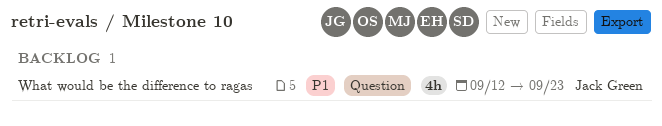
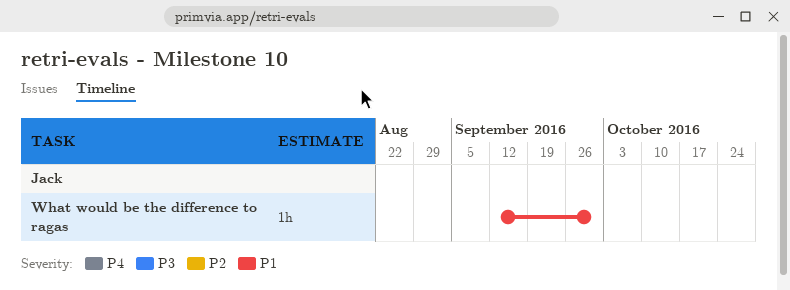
What would be the difference to ragas, estimate: 4h -> 1h
What would be the difference to ragas, due: Sep 23 -> Sep 30

